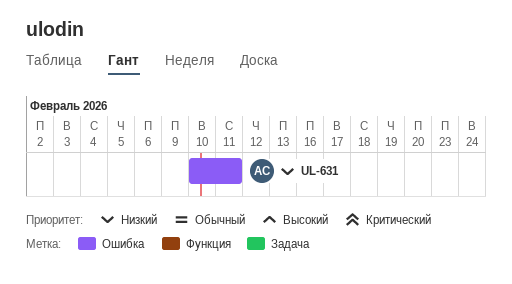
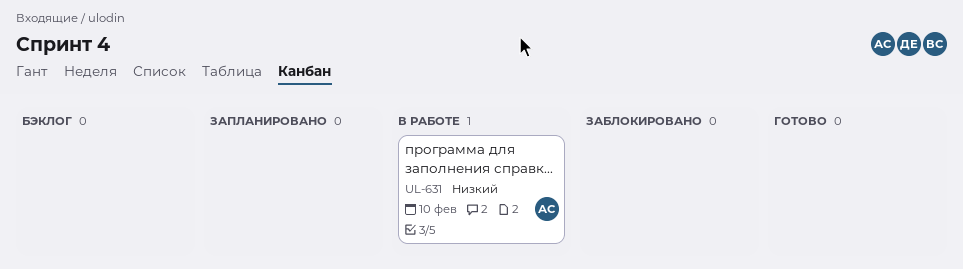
UL-631, due: Feb 11 -> Feb 10

